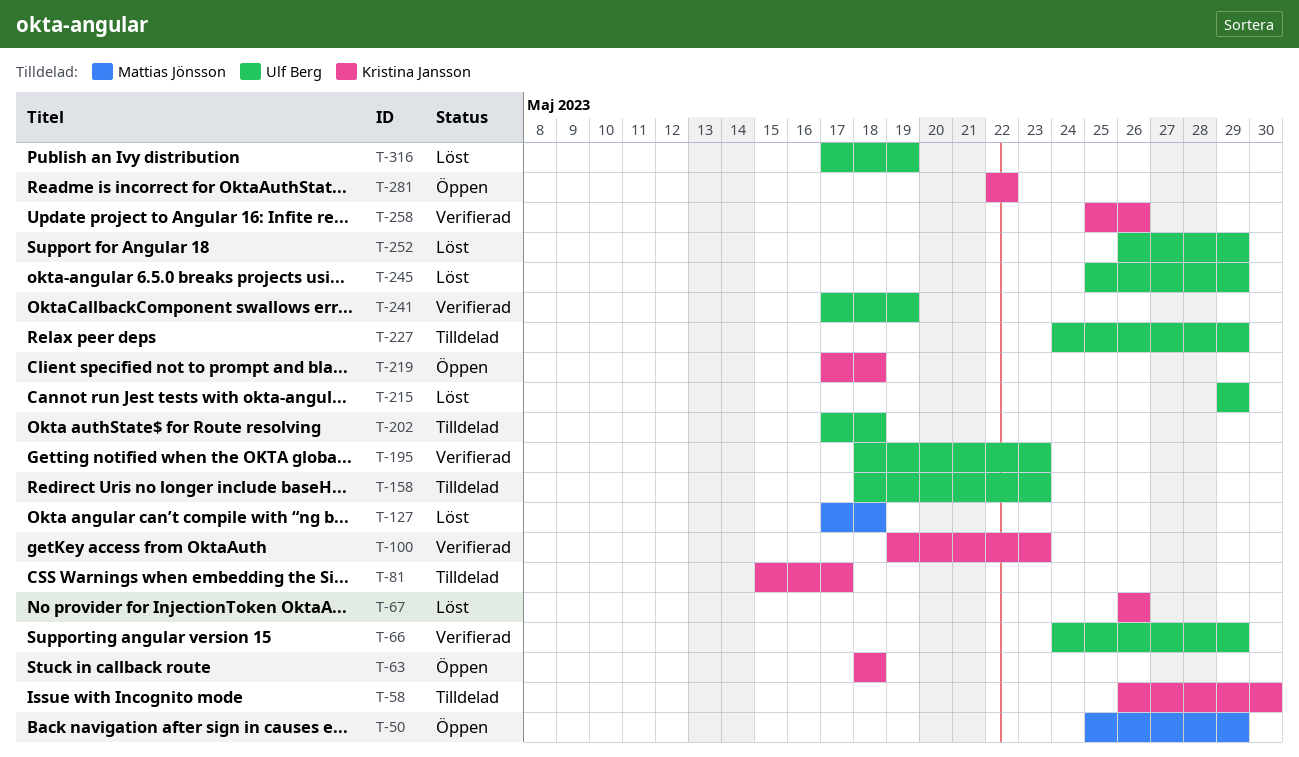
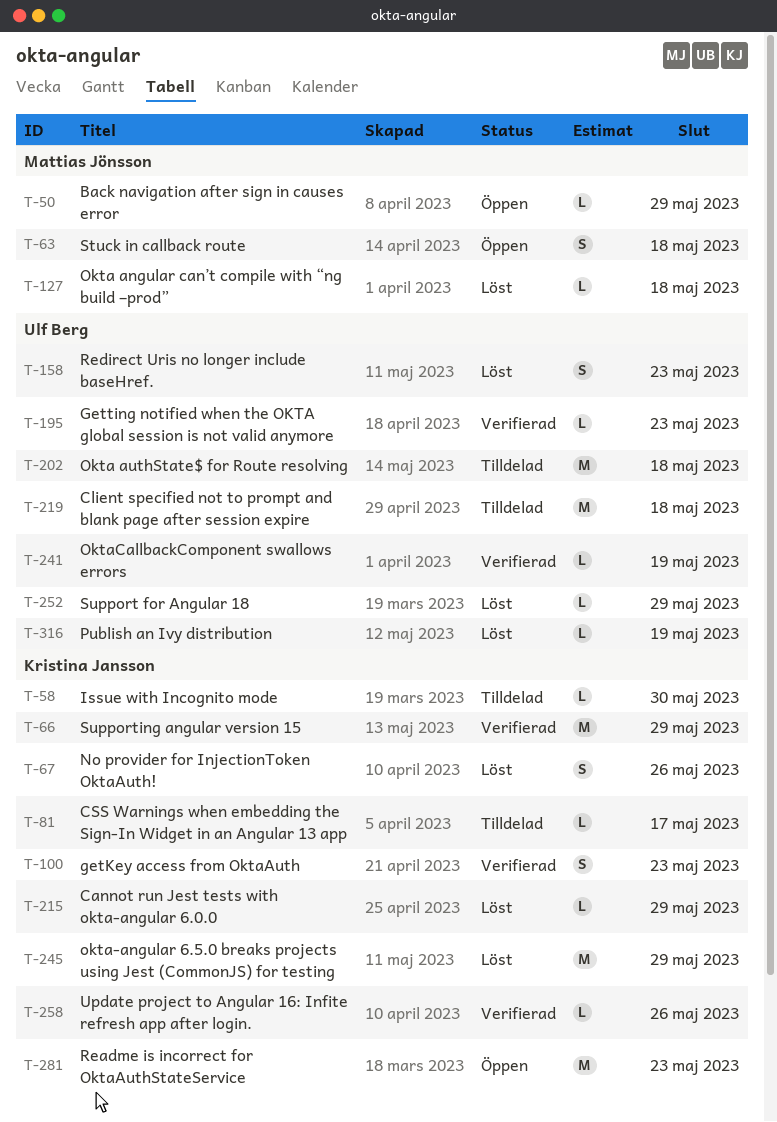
T-63, owner: Kristina Jansson -> Mattias Jönsson
T-66, owner: Ulf Berg -> Kristina Jansson
T-158, status: Tilldelad -> Löst
T-215, owner: Ulf Berg -> Kristina Jansson
T-219, status: Öppen -> Tilldelad
T-219, owner: Kristina Jansson -> Ulf Berg
T-227: present -> none
T-245, owner: Ulf Berg -> Kristina Jansson
T-281, due: May 22 -> May 23

